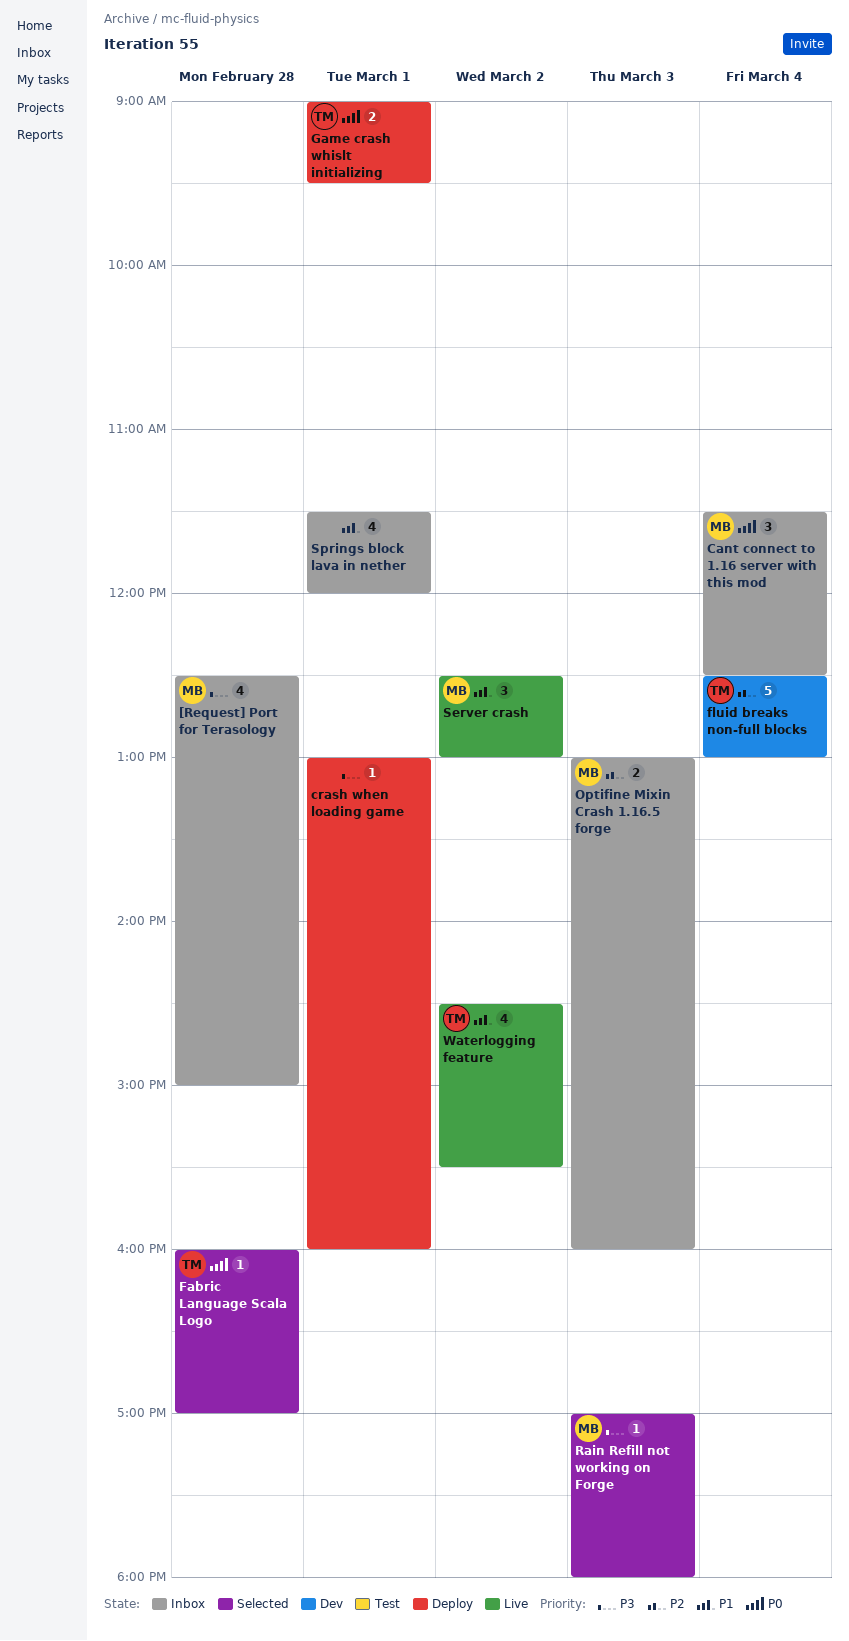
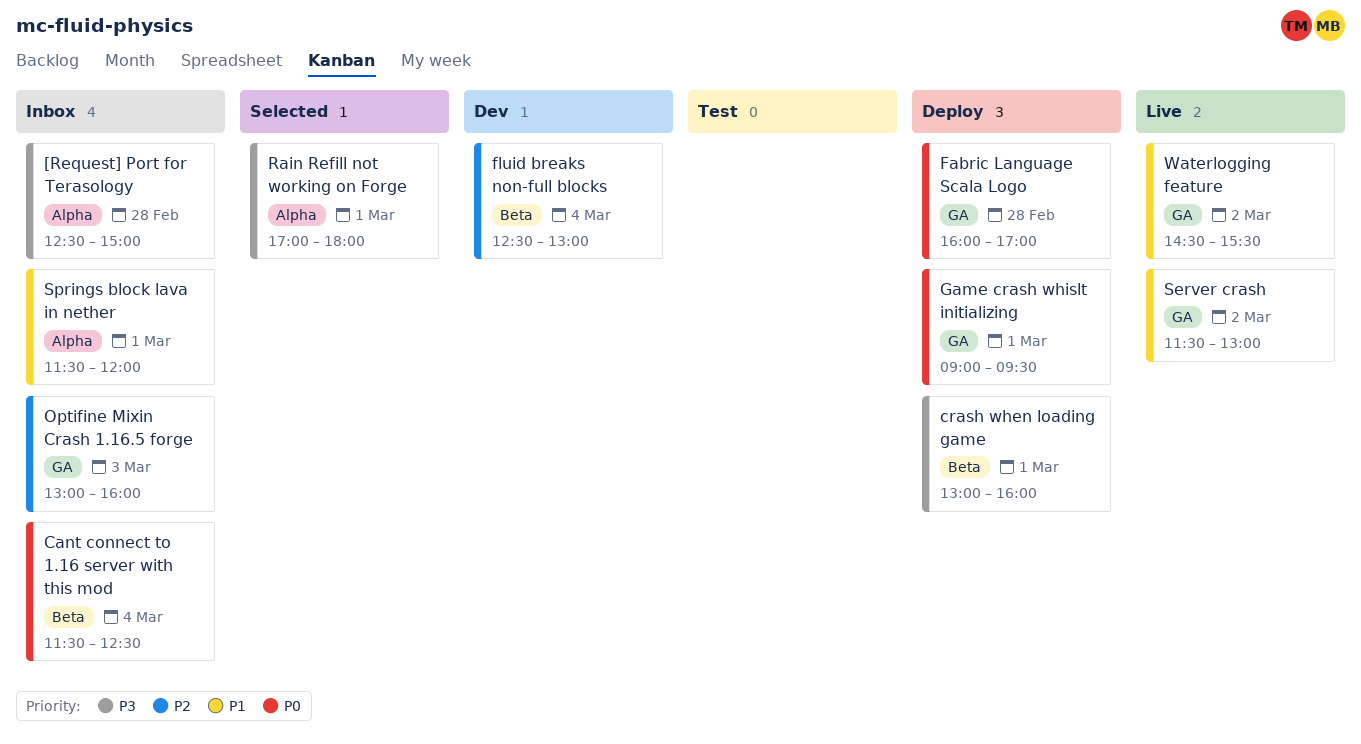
Fabric Language Scala Logo, status: Selected -> Deploy
Rain Refill not working on Forge, day: Mar 3 -> Mar 1
Server crash, begins: 12:30 -> 11:30

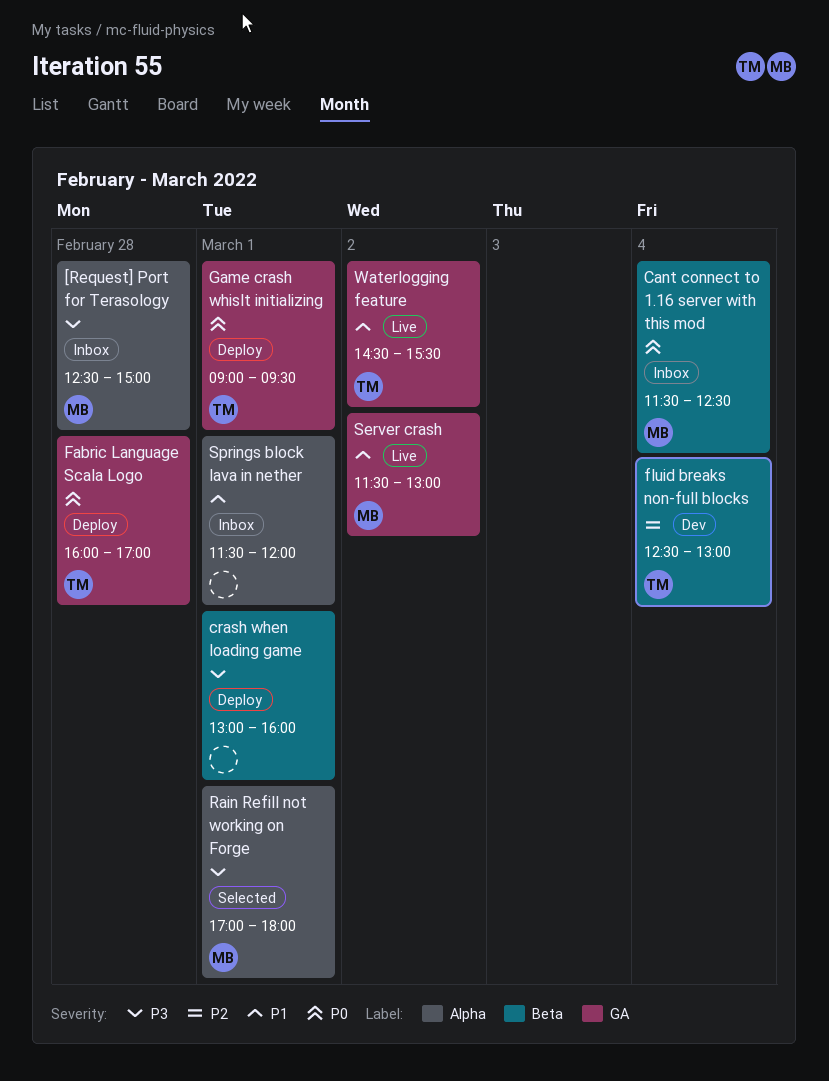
Optifine Mixin Crash 1.16.5 forge: present -> none

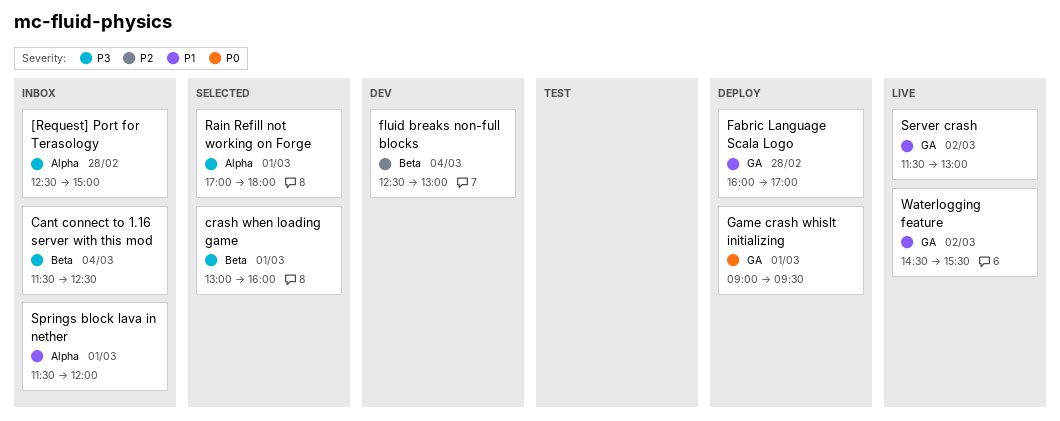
Cant connect to 1.16 server with this mod, priority: P0 -> P3
crash when loading game, status: Deploy -> Selected
Fabric Language Scala Logo, priority: P0 -> P1

